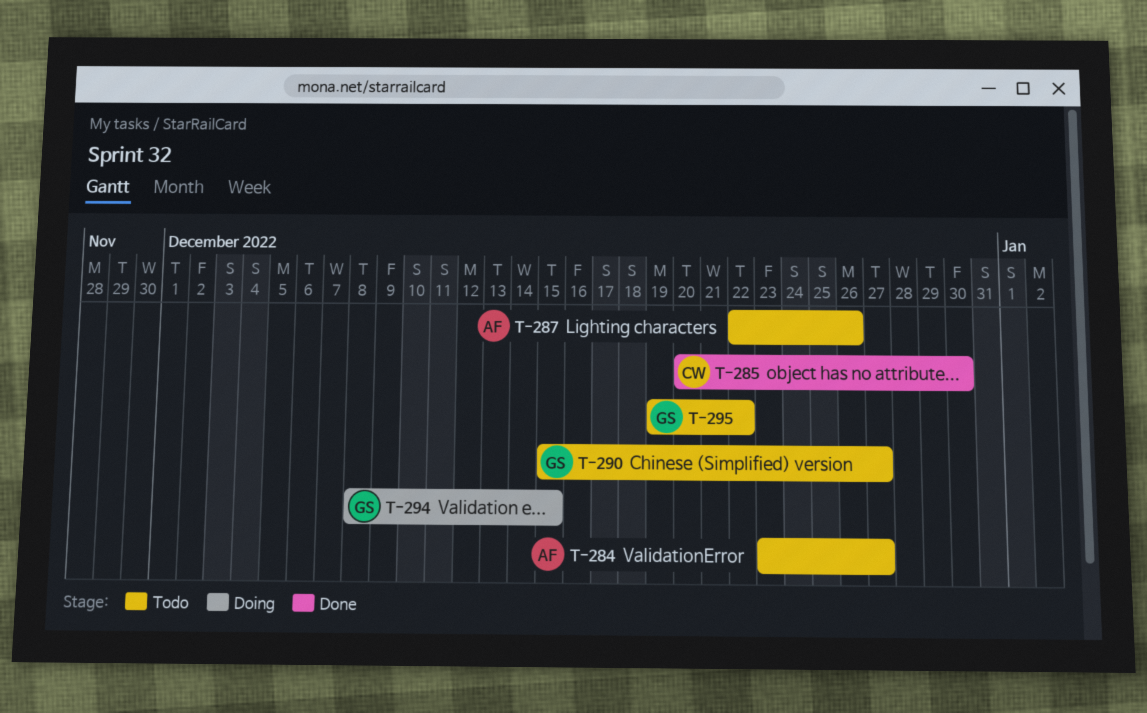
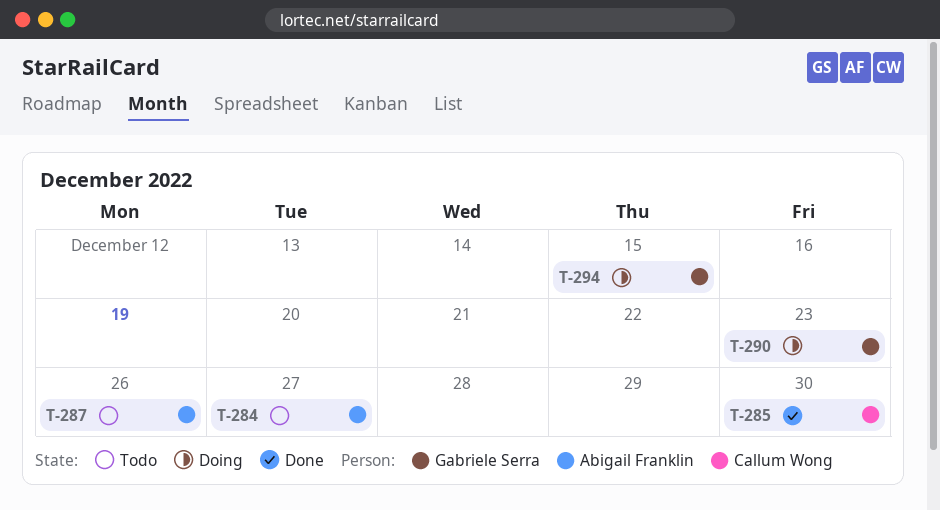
T-290, status: Todo -> Doing
T-290, due: Dec 27 -> Dec 23
T-295: present -> none

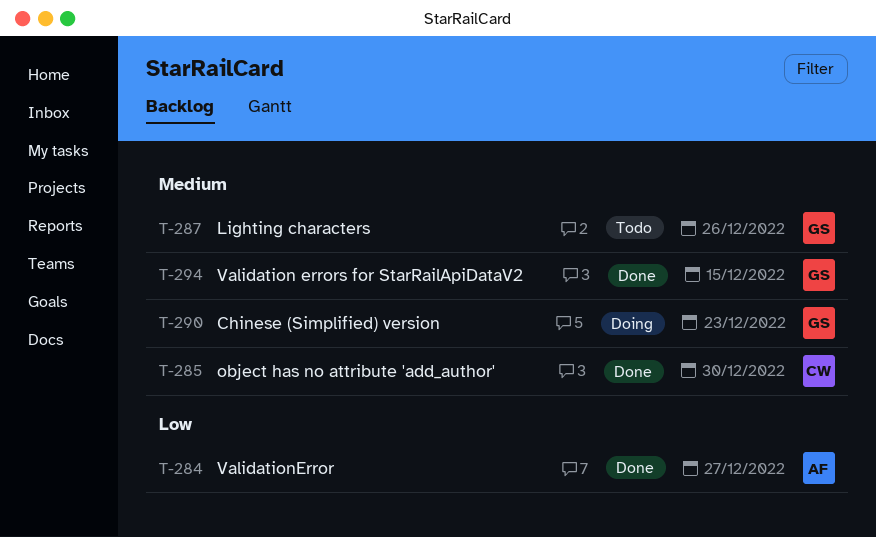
T-284, status: Todo -> Done
T-287, owner: Abigail Franklin -> Gabriele Serra
T-294, status: Doing -> Done

